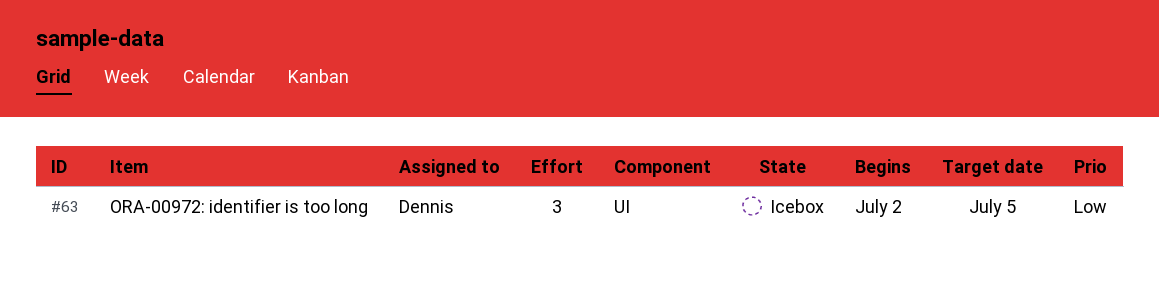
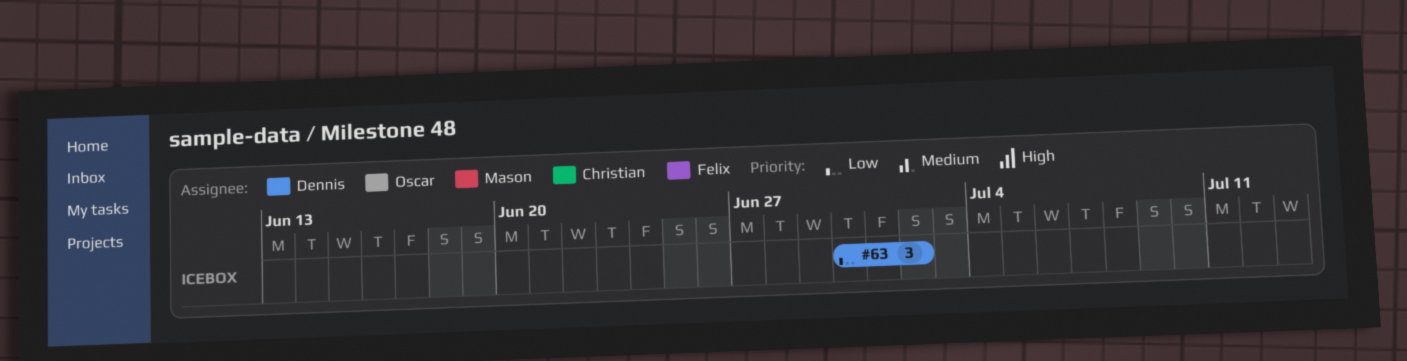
#63, start: Jul 2 -> Jun 30
#63, due: Jul 5 -> Jul 2

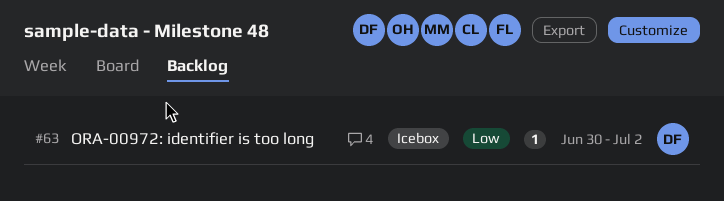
#63, estimate: 3 -> 1

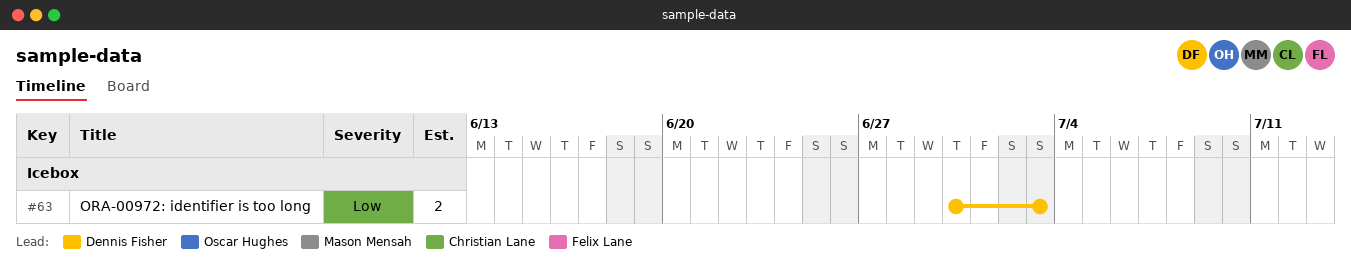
#63, estimate: 1 -> 2
#63, due: Jul 2 -> Jul 3

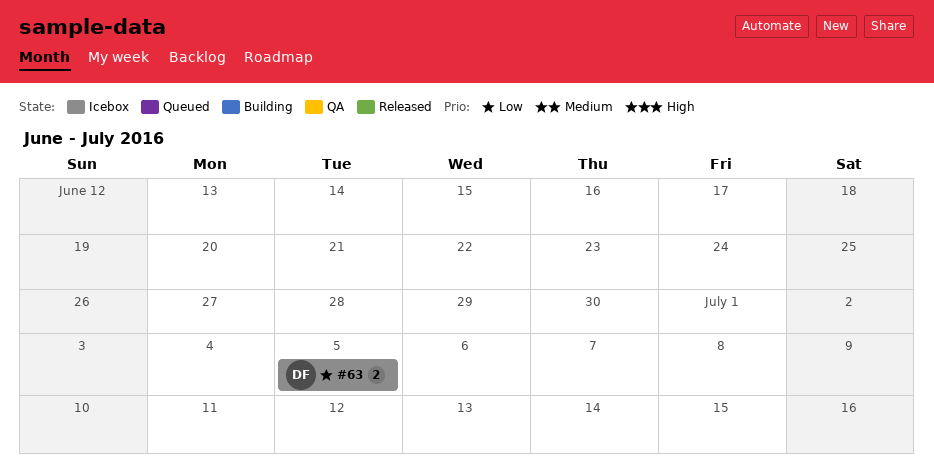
#63, start: Jun 30 -> Jul 5
#63, due: Jul 3 -> Jul 5

